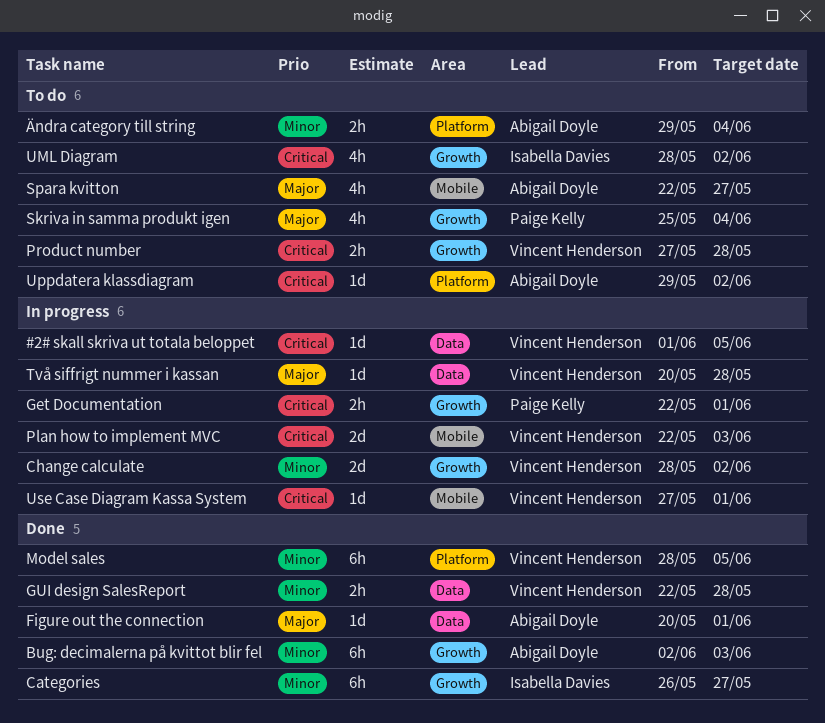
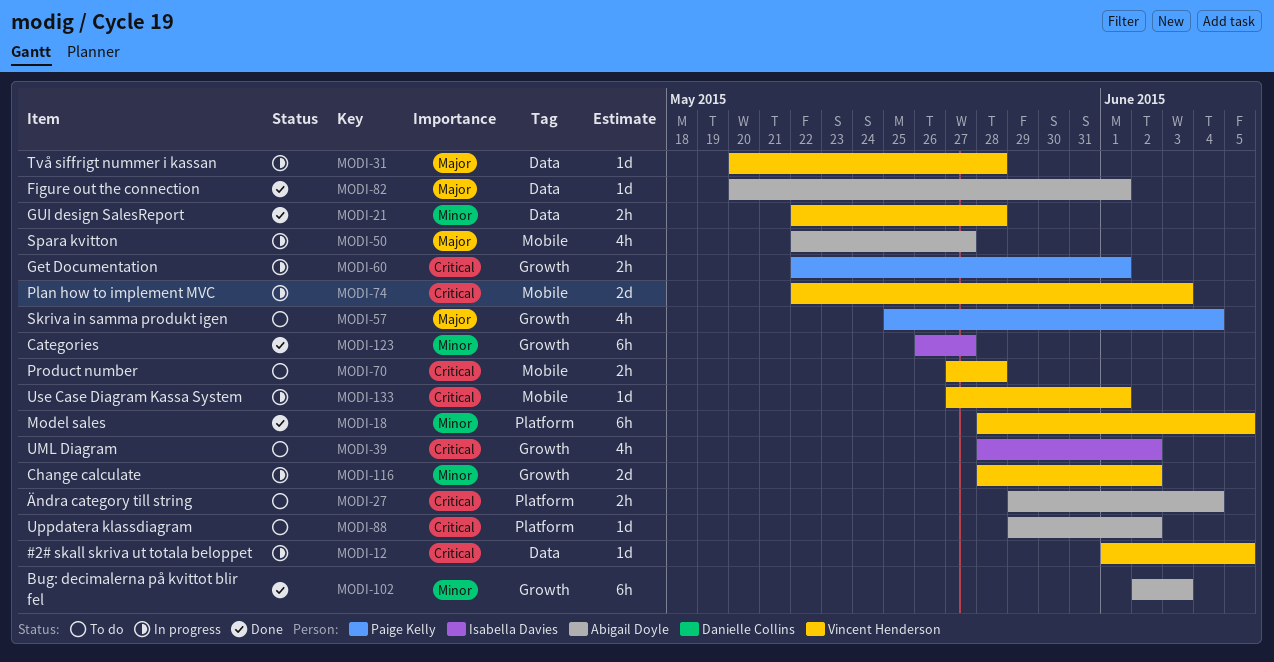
Product number, label: Growth -> Mobile
Spara kvitton, status: To do -> In progress
Ändra category till string, priority: Minor -> Critical

